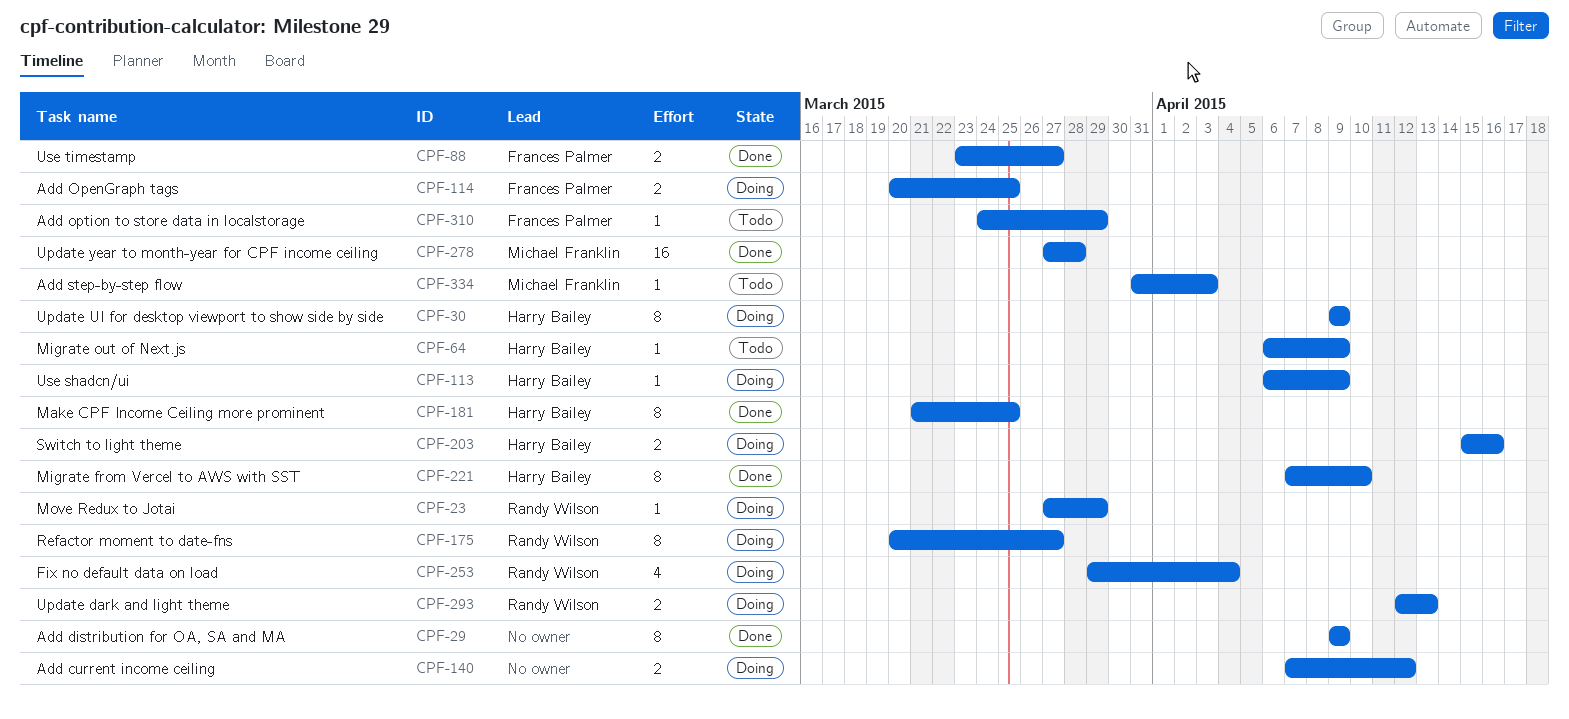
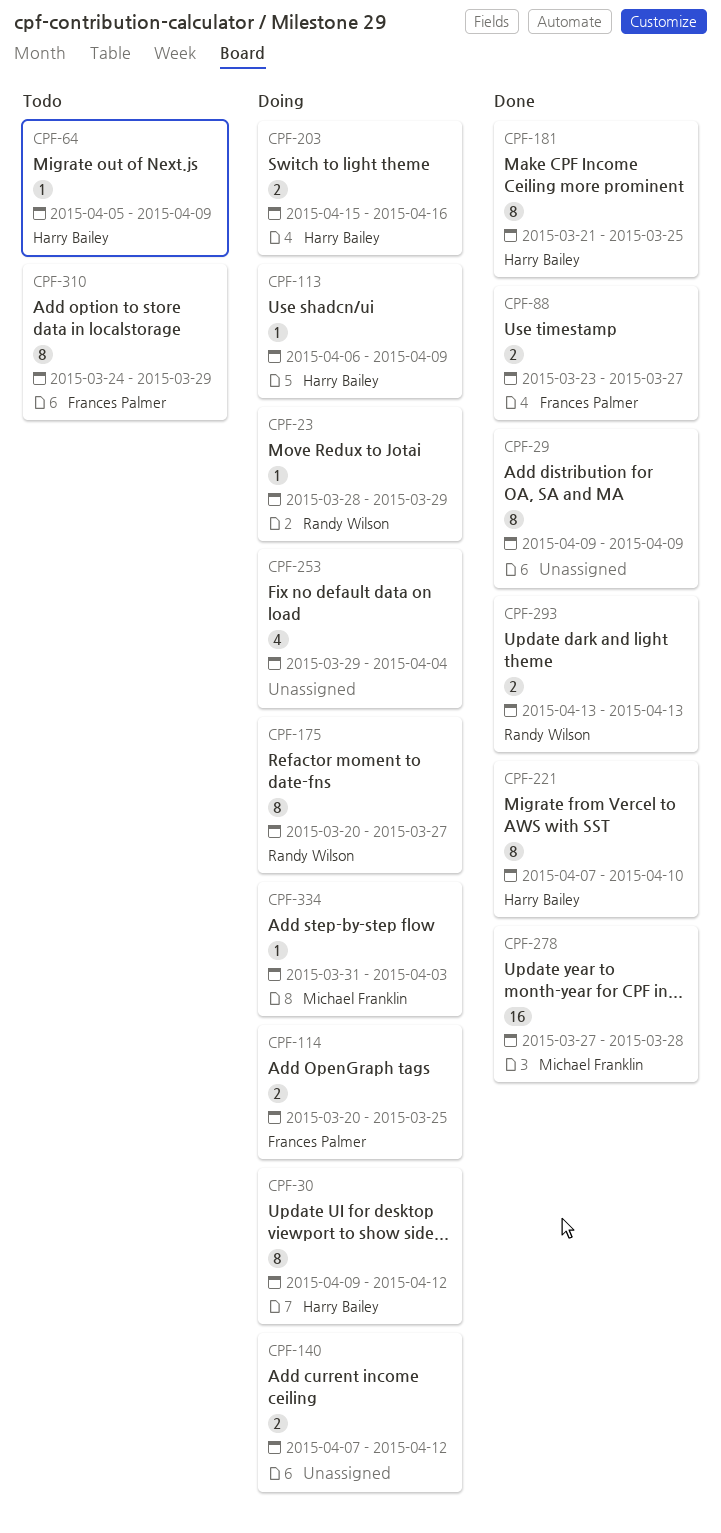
CPF-23, start: Mar 27 -> Mar 28
CPF-30, due: Apr 9 -> Apr 12
CPF-64, start: Apr 6 -> Apr 5
CPF-253, owner: Randy Wilson -> none
CPF-293, status: Doing -> Done
CPF-293, start: Apr 12 -> Apr 13
CPF-310, estimate: 1 -> 8
CPF-334, status: Todo -> Doing

